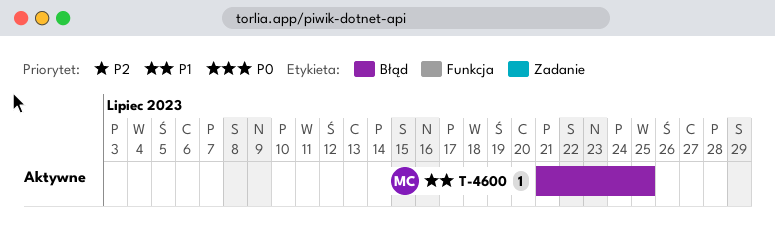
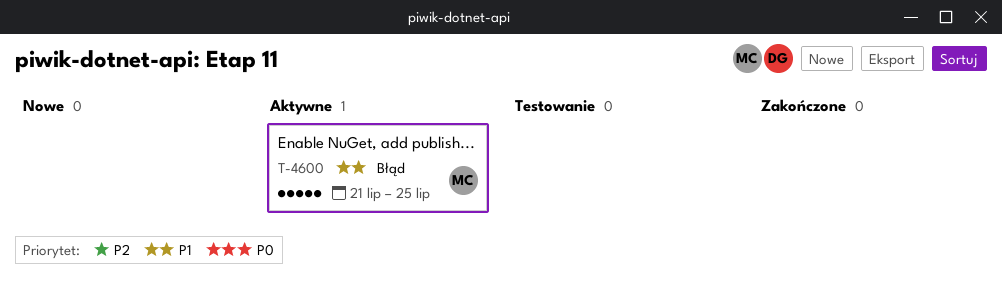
T-4600, estimate: 1 -> 5

